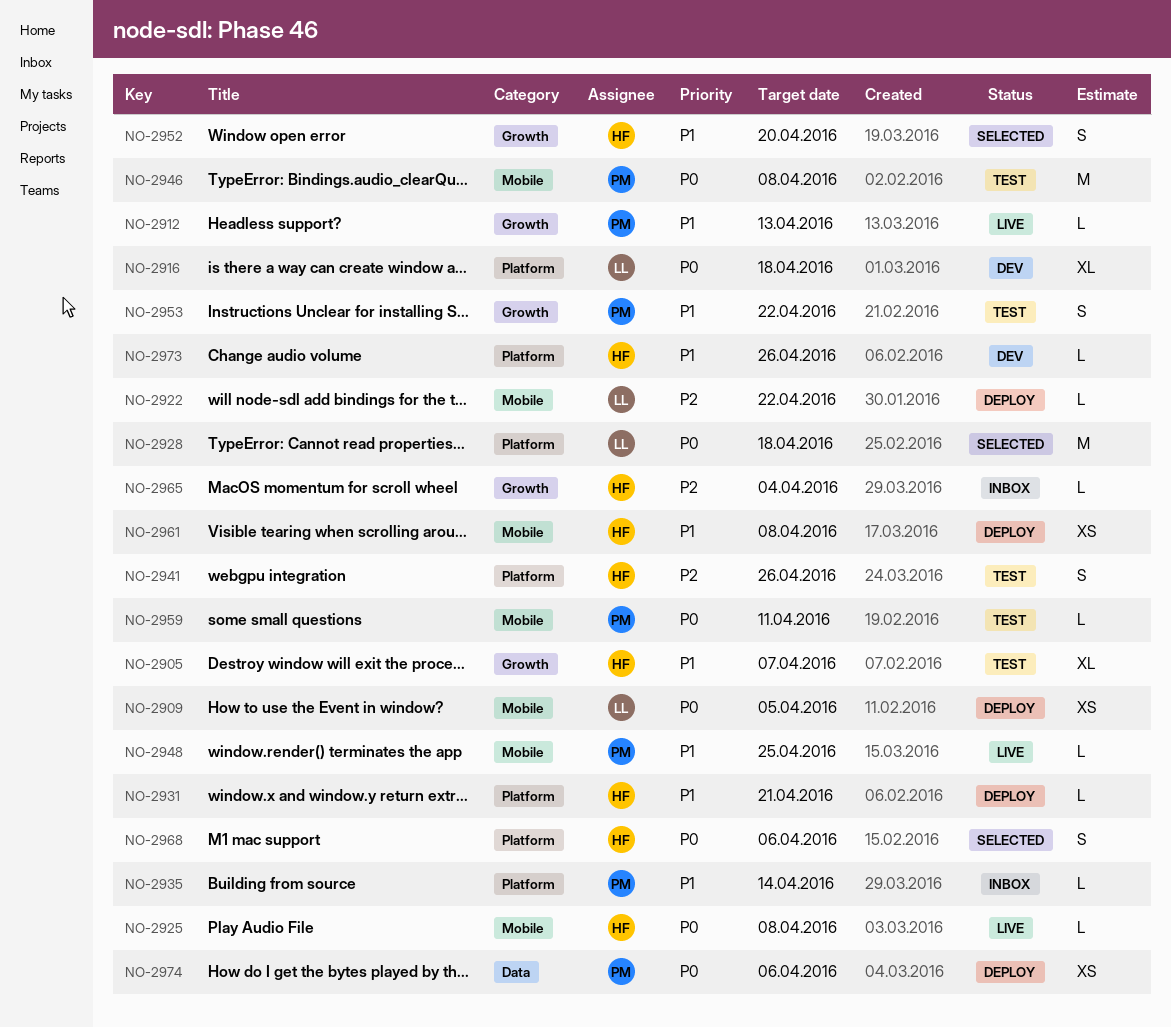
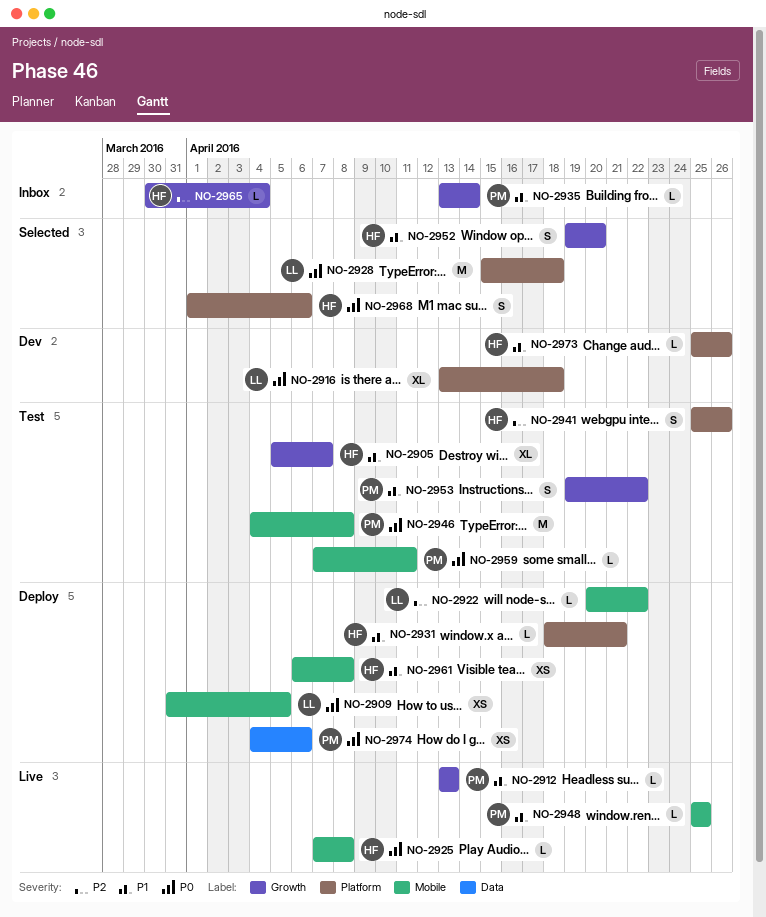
NO-2935, label: Platform -> Growth

